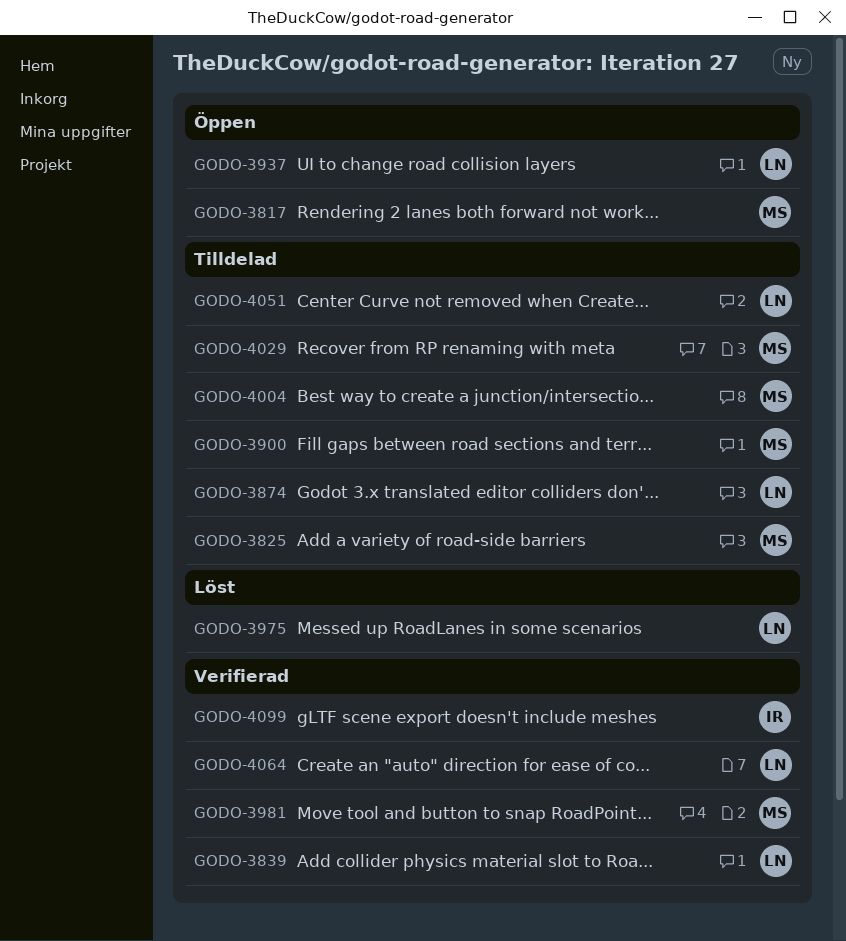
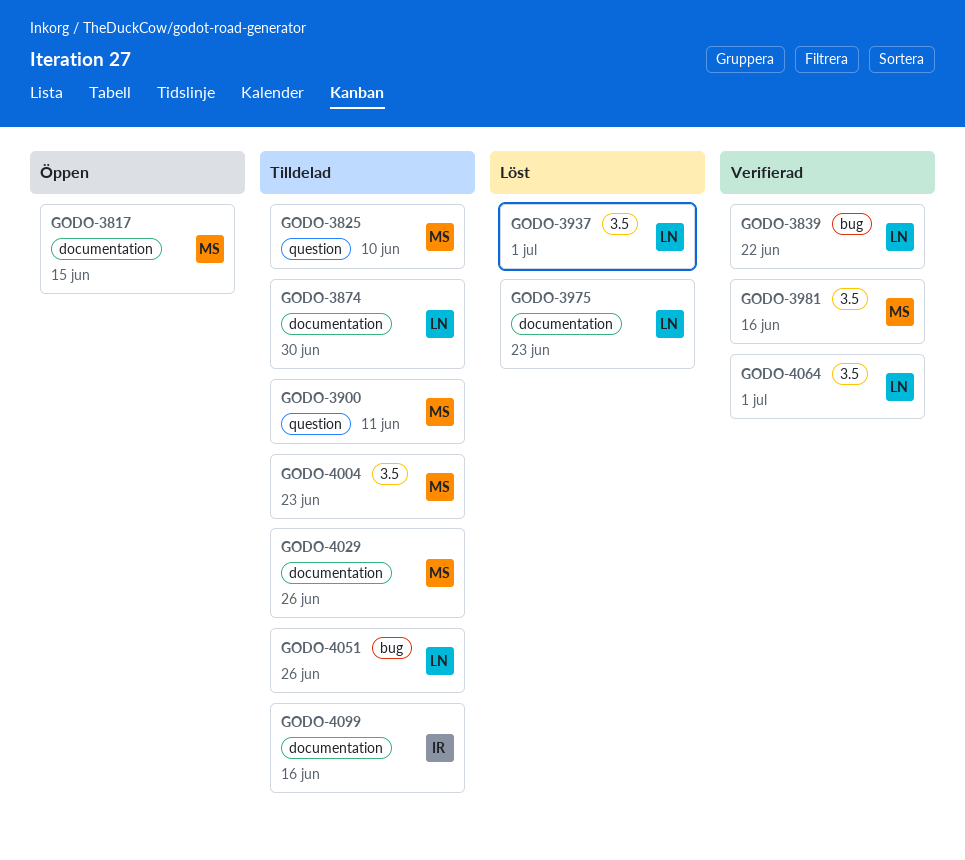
GODO-3937, status: Öppen -> Löst
GODO-4099, status: Verifierad -> Tilldelad

